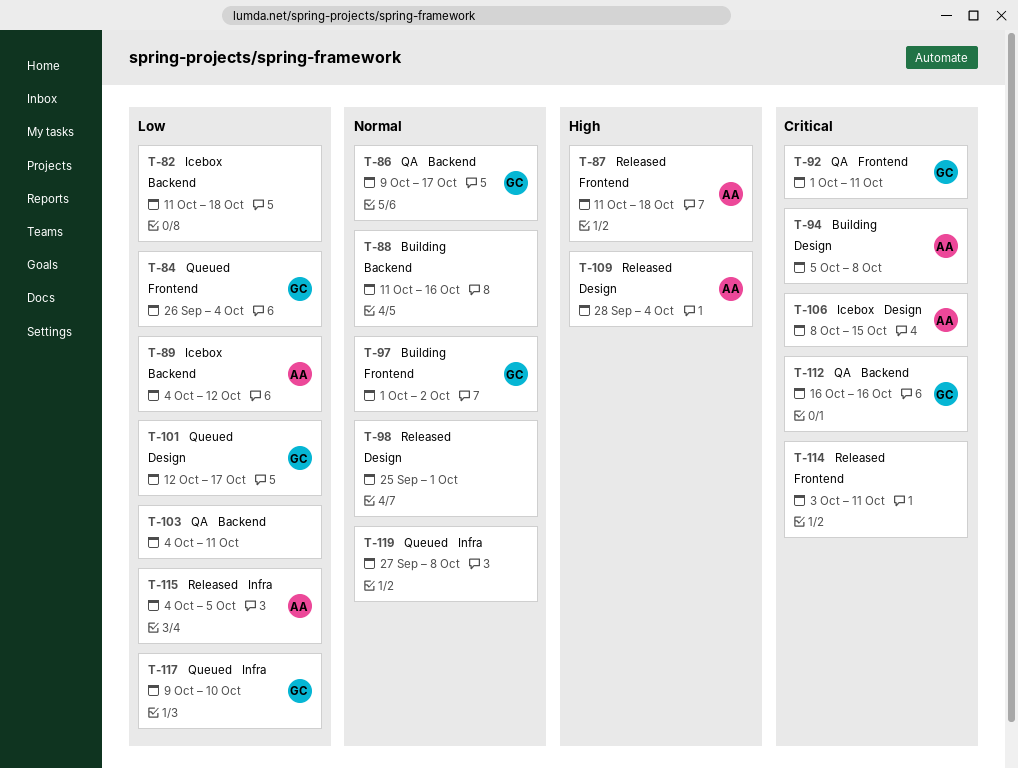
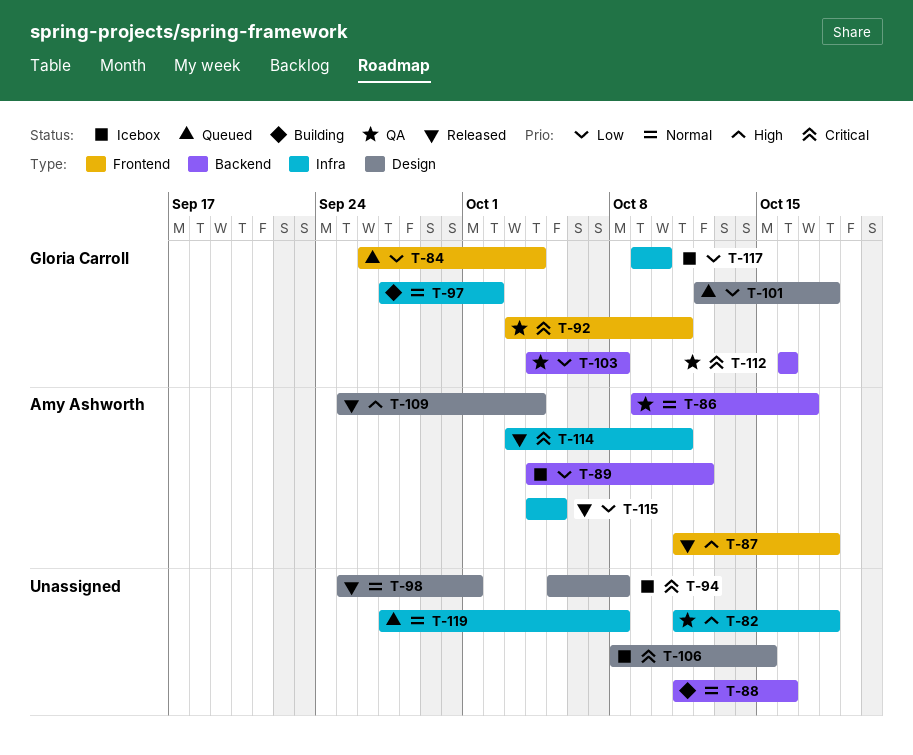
T-82, status: Icebox -> QA
T-82, priority: Low -> High
T-82, label: Backend -> Infra
T-86, owner: Gloria Carroll -> Amy Ashworth
T-92, start: Oct 1 -> Oct 3
T-94, status: Building -> Icebox
T-94, owner: Amy Ashworth -> none
T-97, label: Frontend -> Infra
T-97, start: Oct 1 -> Sep 27
T-101, due: Oct 17 -> Oct 18
T-103, owner: none -> Gloria Carroll
T-103, due: Oct 11 -> Oct 8
T-106, owner: Amy Ashworth -> none
T-109, start: Sep 28 -> Sep 25
T-114, owner: none -> Amy Ashworth
T-114, label: Frontend -> Infra
T-117, status: Queued -> Icebox

